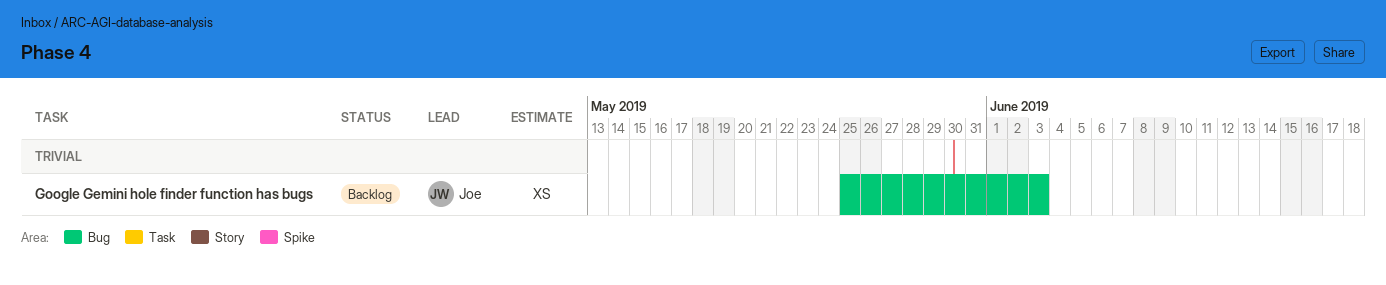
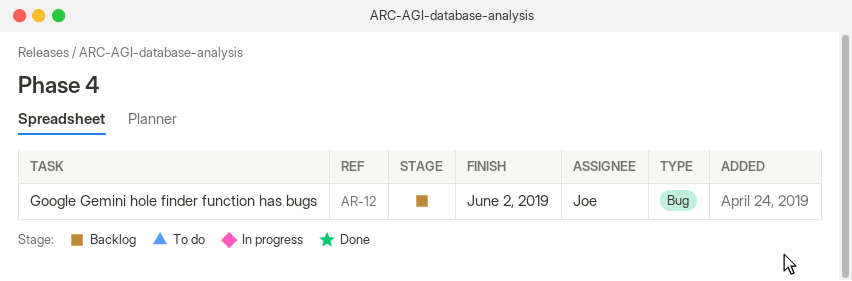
Google Gemini hole finder function has bugs, due: Jun 3 -> Jun 2

